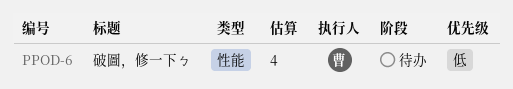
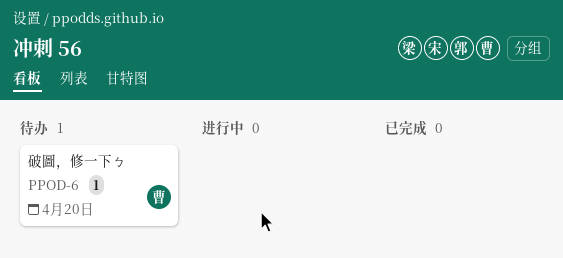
PPOD-6, estimate: 4 -> 1

